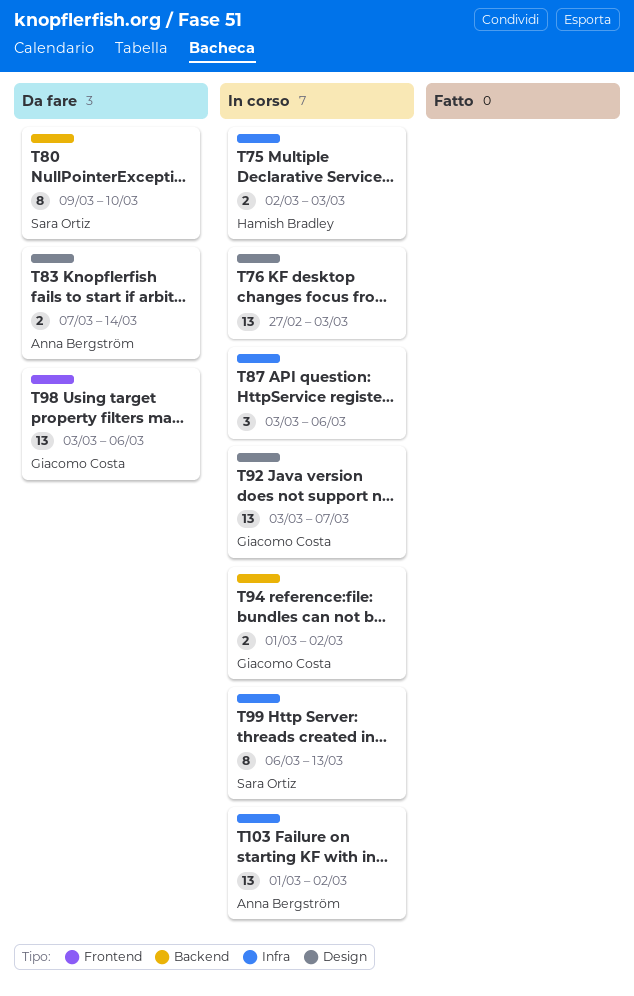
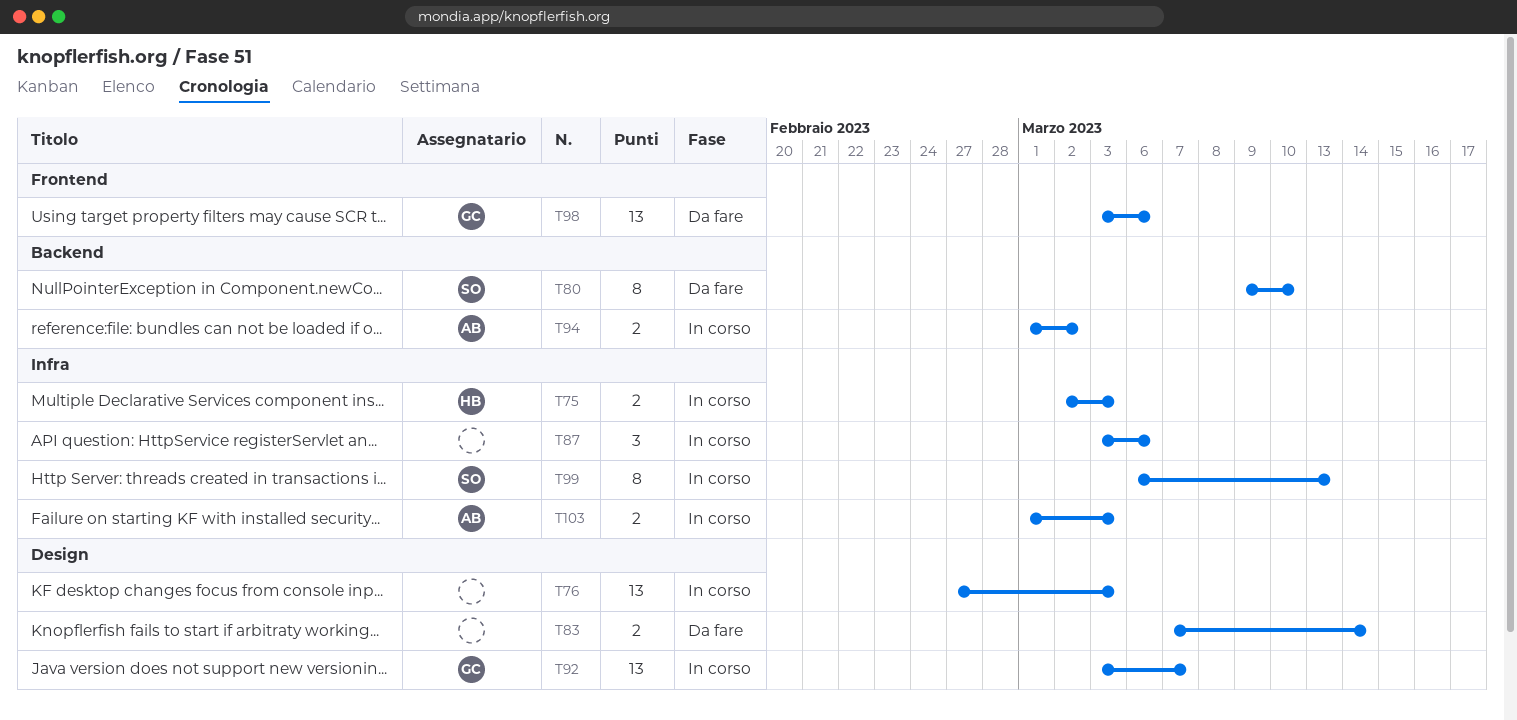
T83, owner: Anna Bergström -> none
T94, owner: Giacomo Costa -> Anna Bergström
T103, estimate: 13 -> 2
T103, due: Mar 2 -> Mar 3

